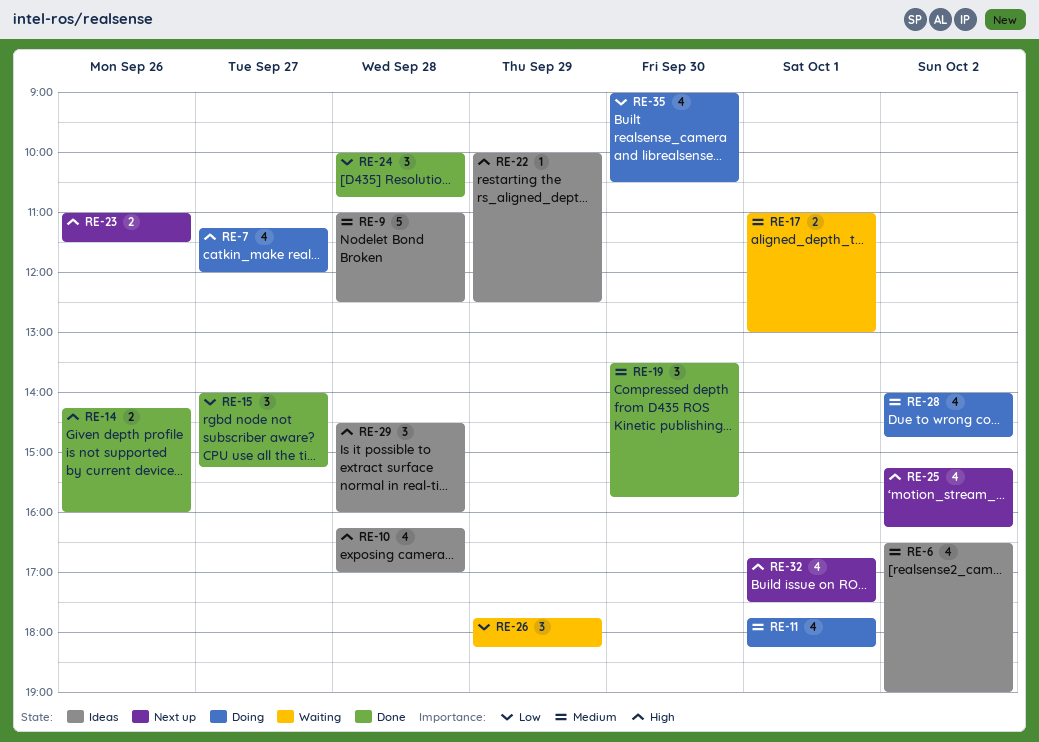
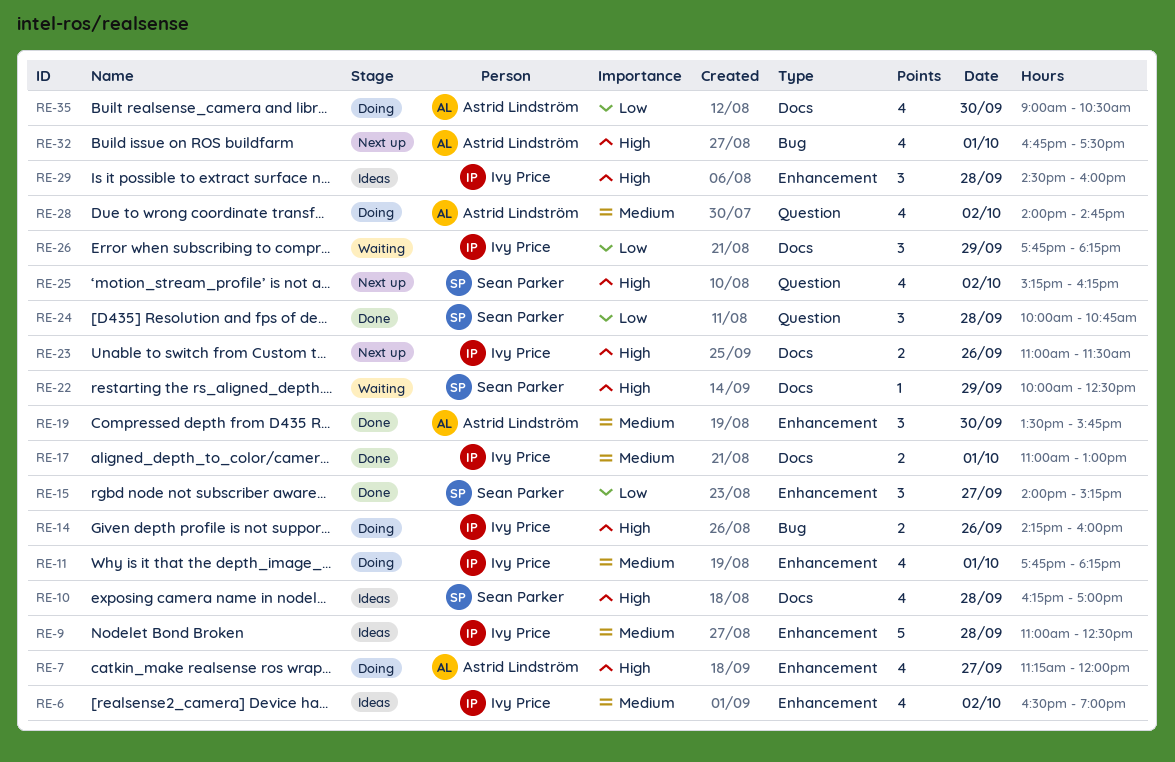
RE-14, status: Done -> Doing
RE-17, status: Waiting -> Done
RE-22, status: Ideas -> Waiting

